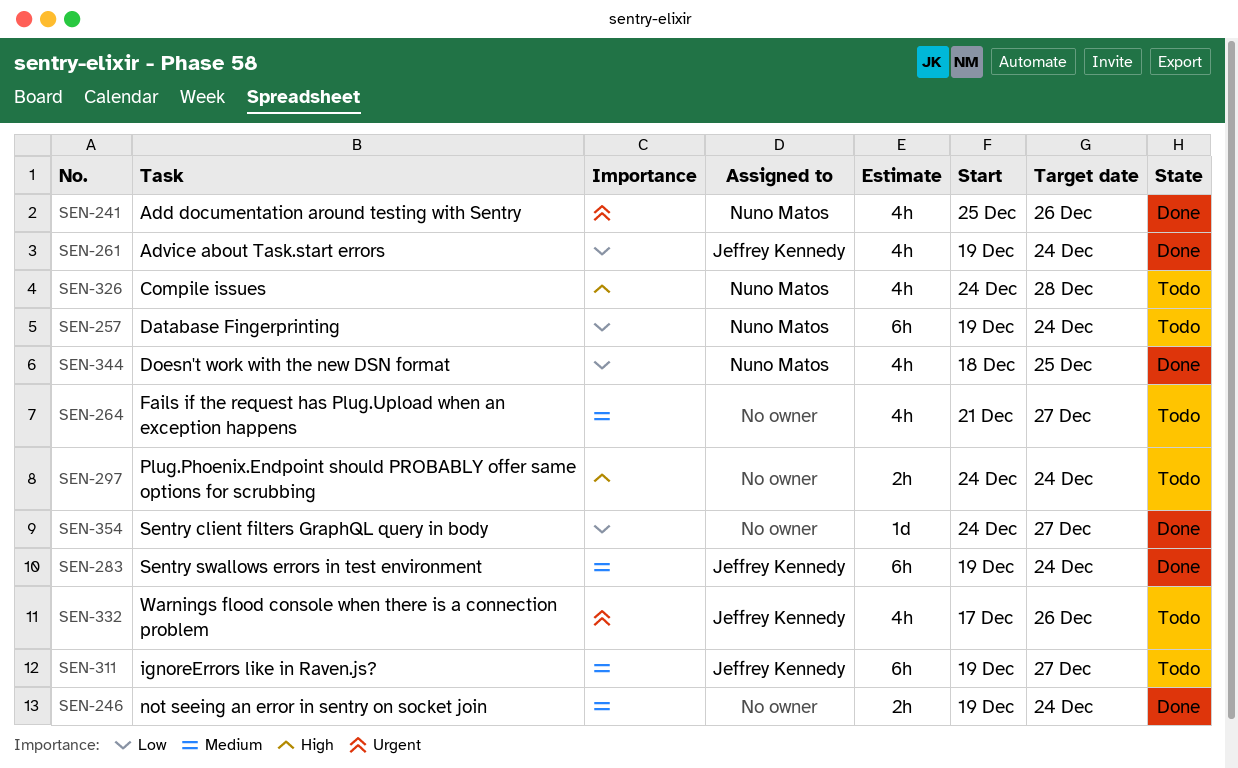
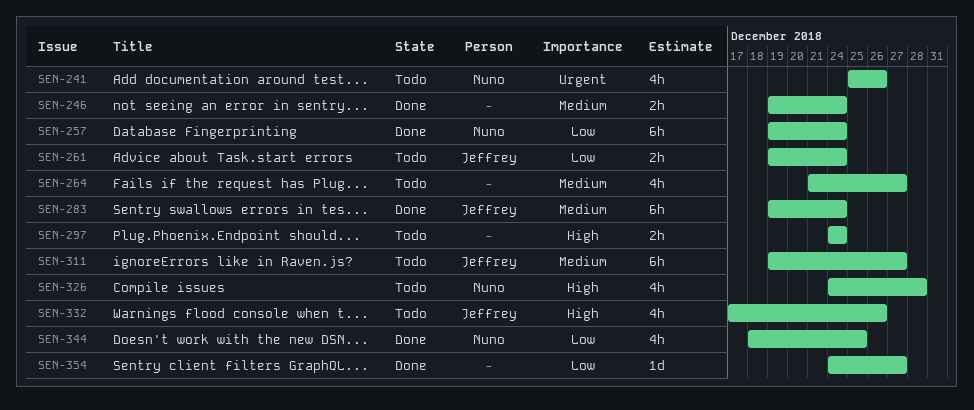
SEN-241, status: Done -> Todo
SEN-257, status: Todo -> Done
SEN-261, status: Done -> Todo
SEN-261, estimate: 4h -> 2h
SEN-332, priority: Urgent -> High

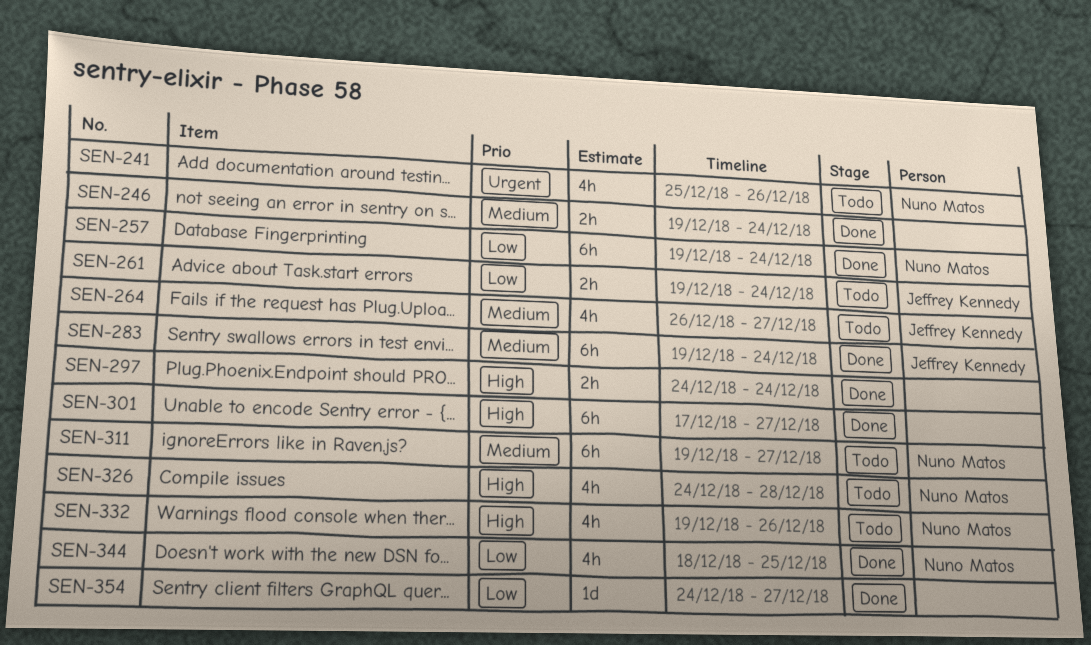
SEN-264, owner: none -> Jeffrey Kennedy
SEN-264, start: Dec 21 -> Dec 26
SEN-297, status: Todo -> Done
SEN-301: none -> present
SEN-311, owner: Jeffrey Kennedy -> Nuno Matos
SEN-332, owner: Jeffrey Kennedy -> Nuno Matos
SEN-332, start: Dec 17 -> Dec 19

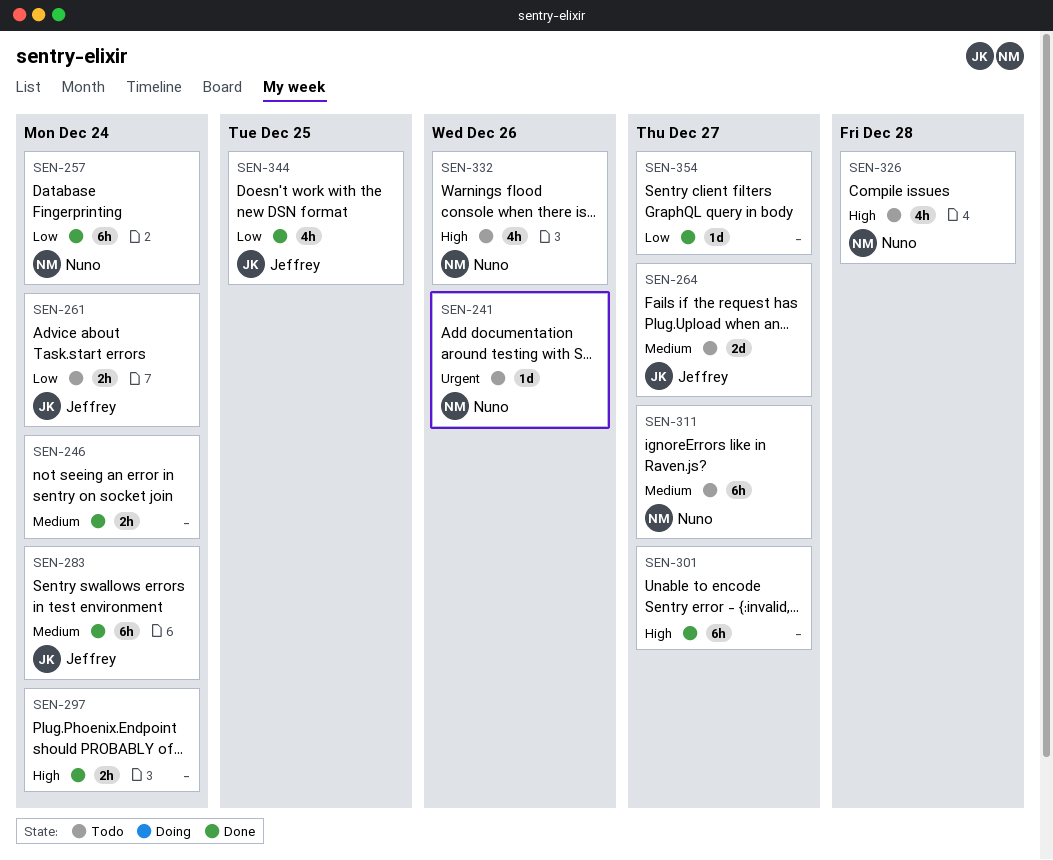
SEN-241, estimate: 4h -> 1d
SEN-264, estimate: 4h -> 2d
SEN-344, owner: Nuno Matos -> Jeffrey Kennedy

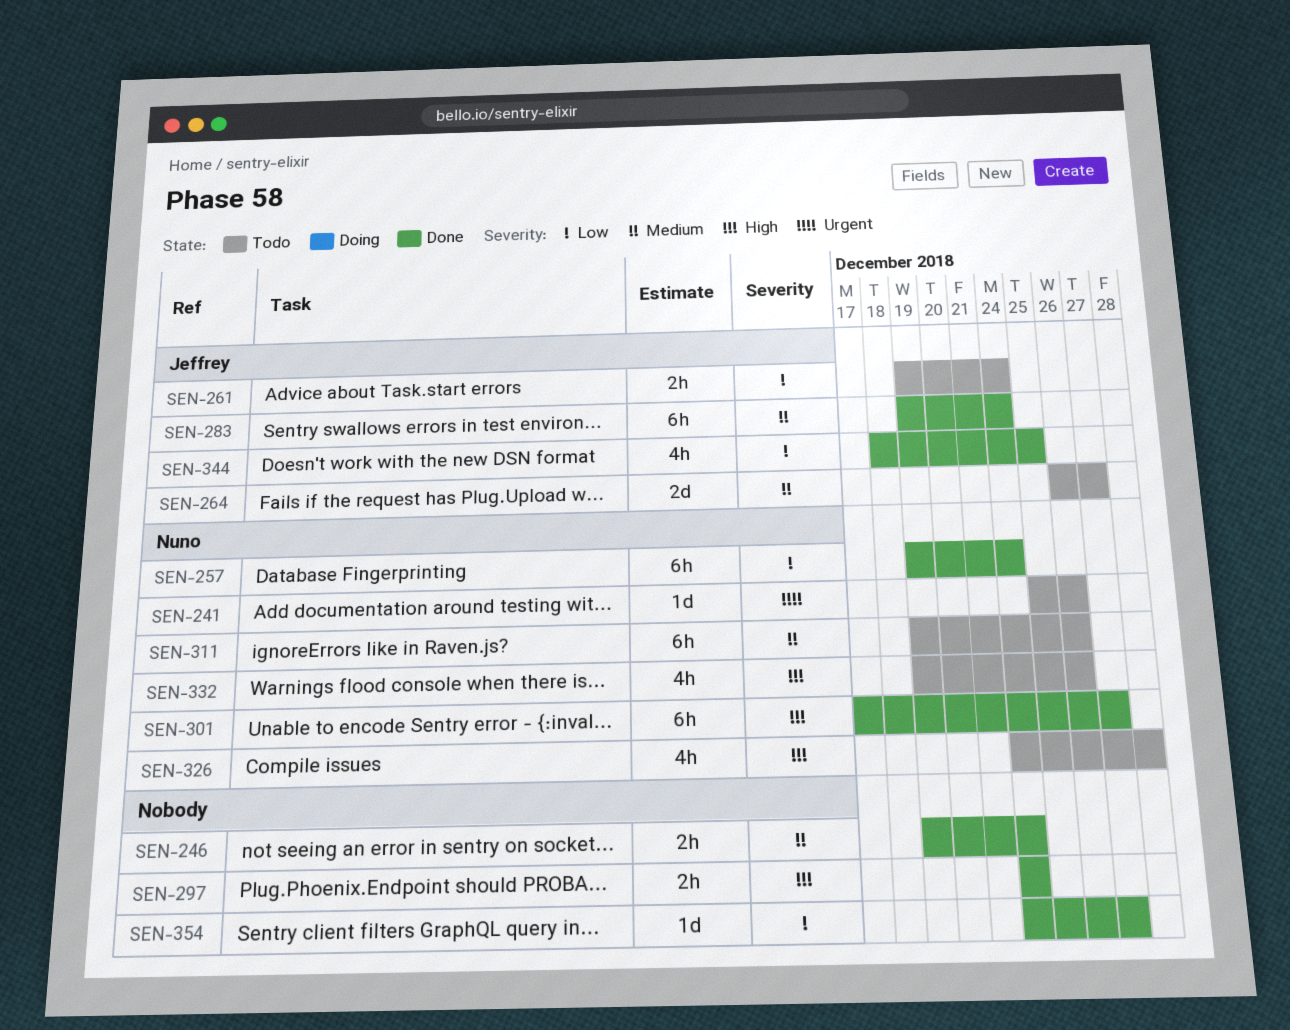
SEN-301, owner: none -> Nuno
SEN-311, due: Dec 27 -> Dec 26

